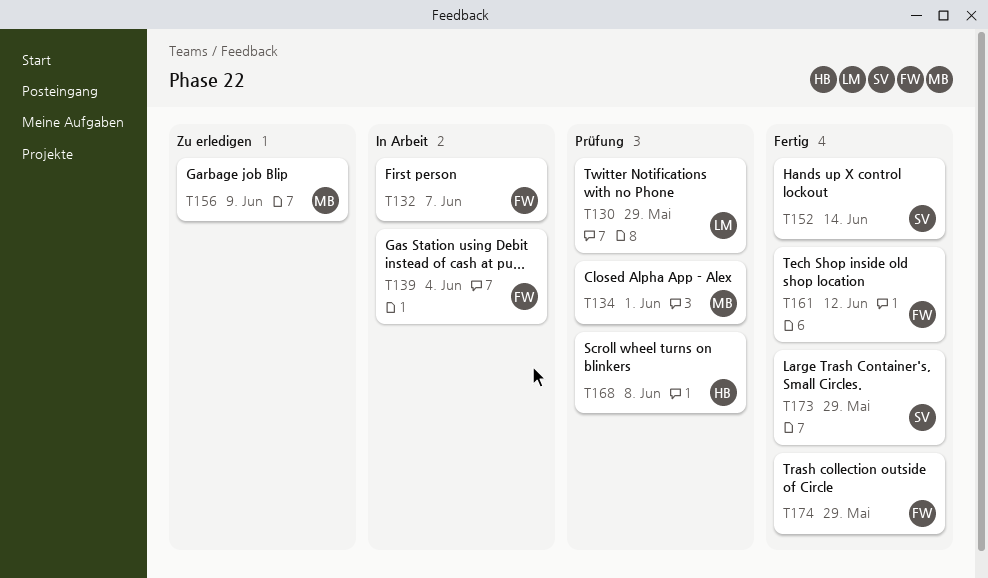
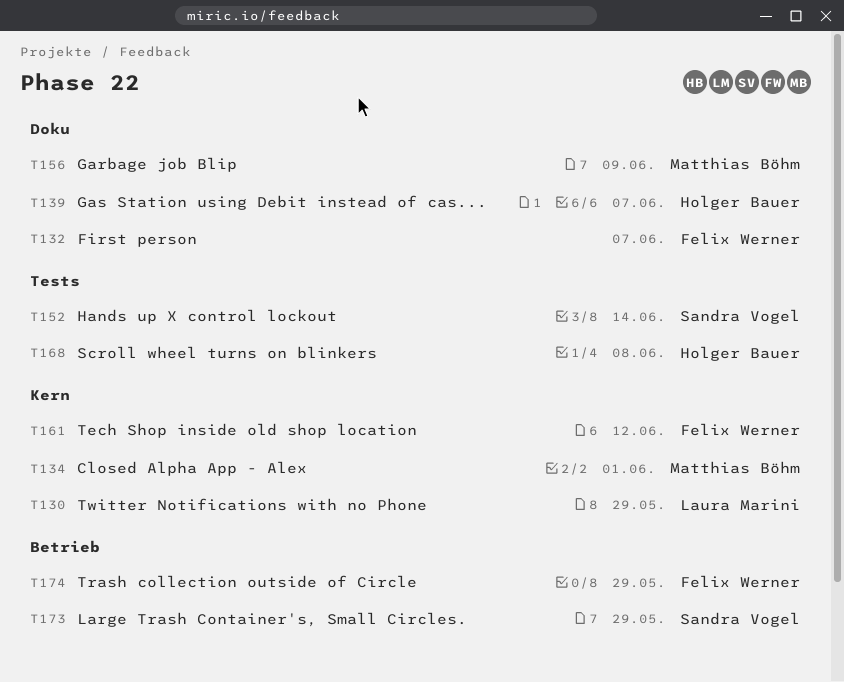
T139, owner: Felix Werner -> Holger Bauer
T139, due: Jun 4 -> Jun 7

